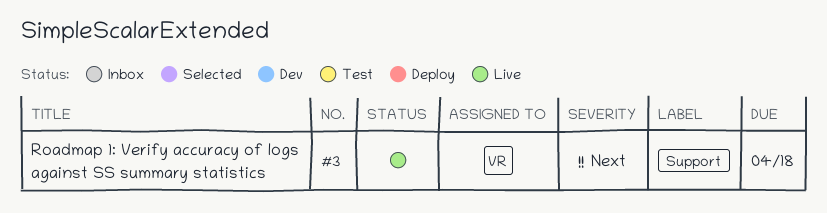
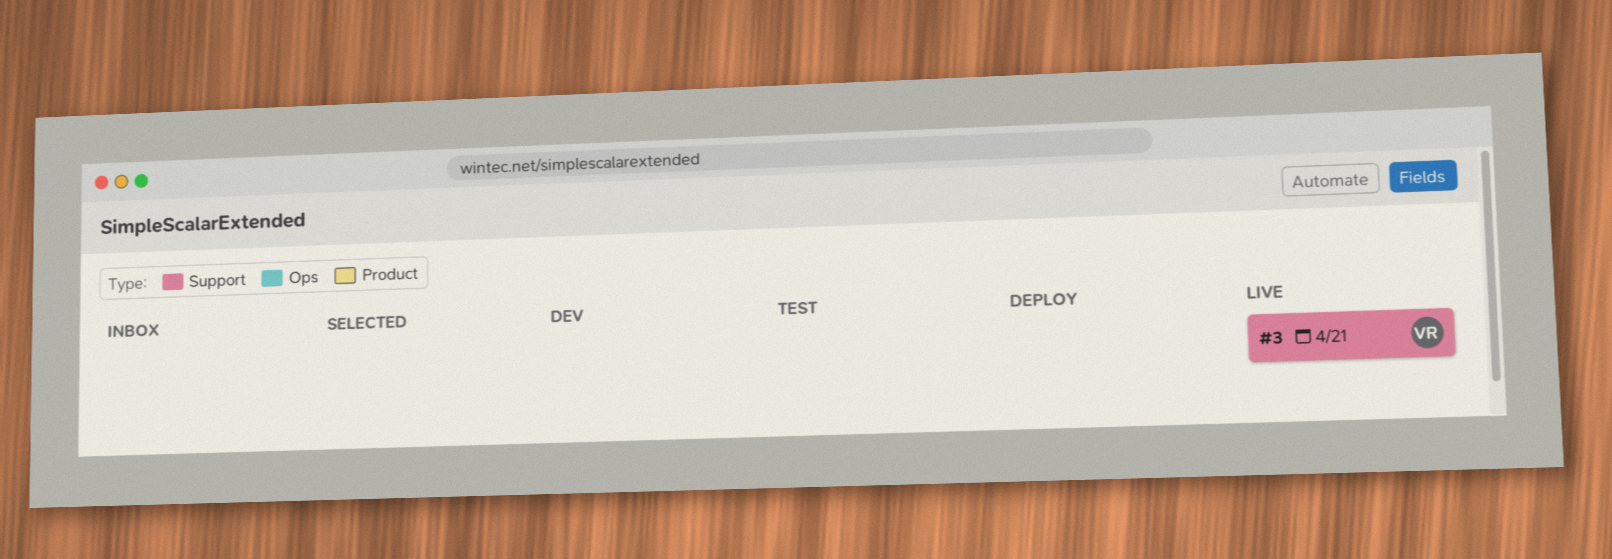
#3, due: Apr 18 -> Apr 21

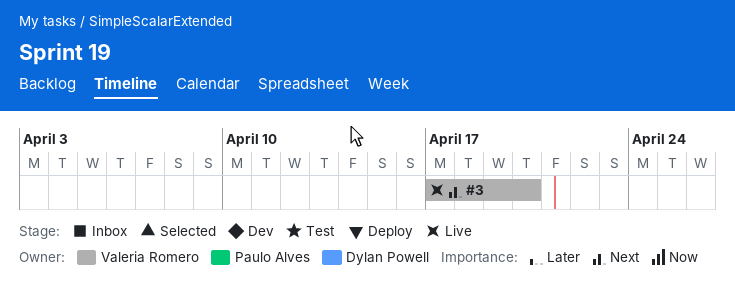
#3, due: Apr 21 -> Apr 20

